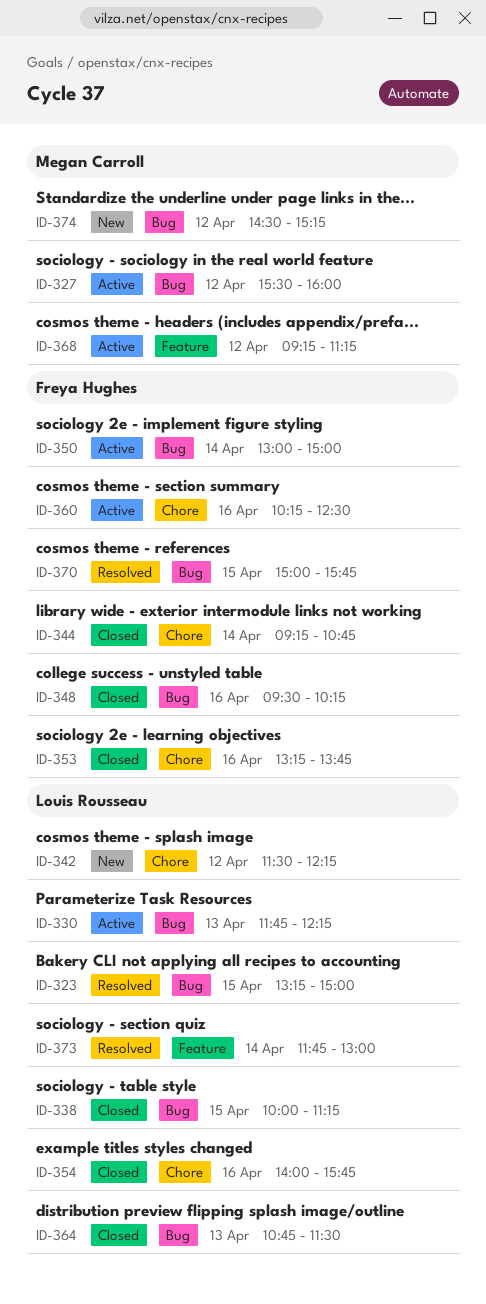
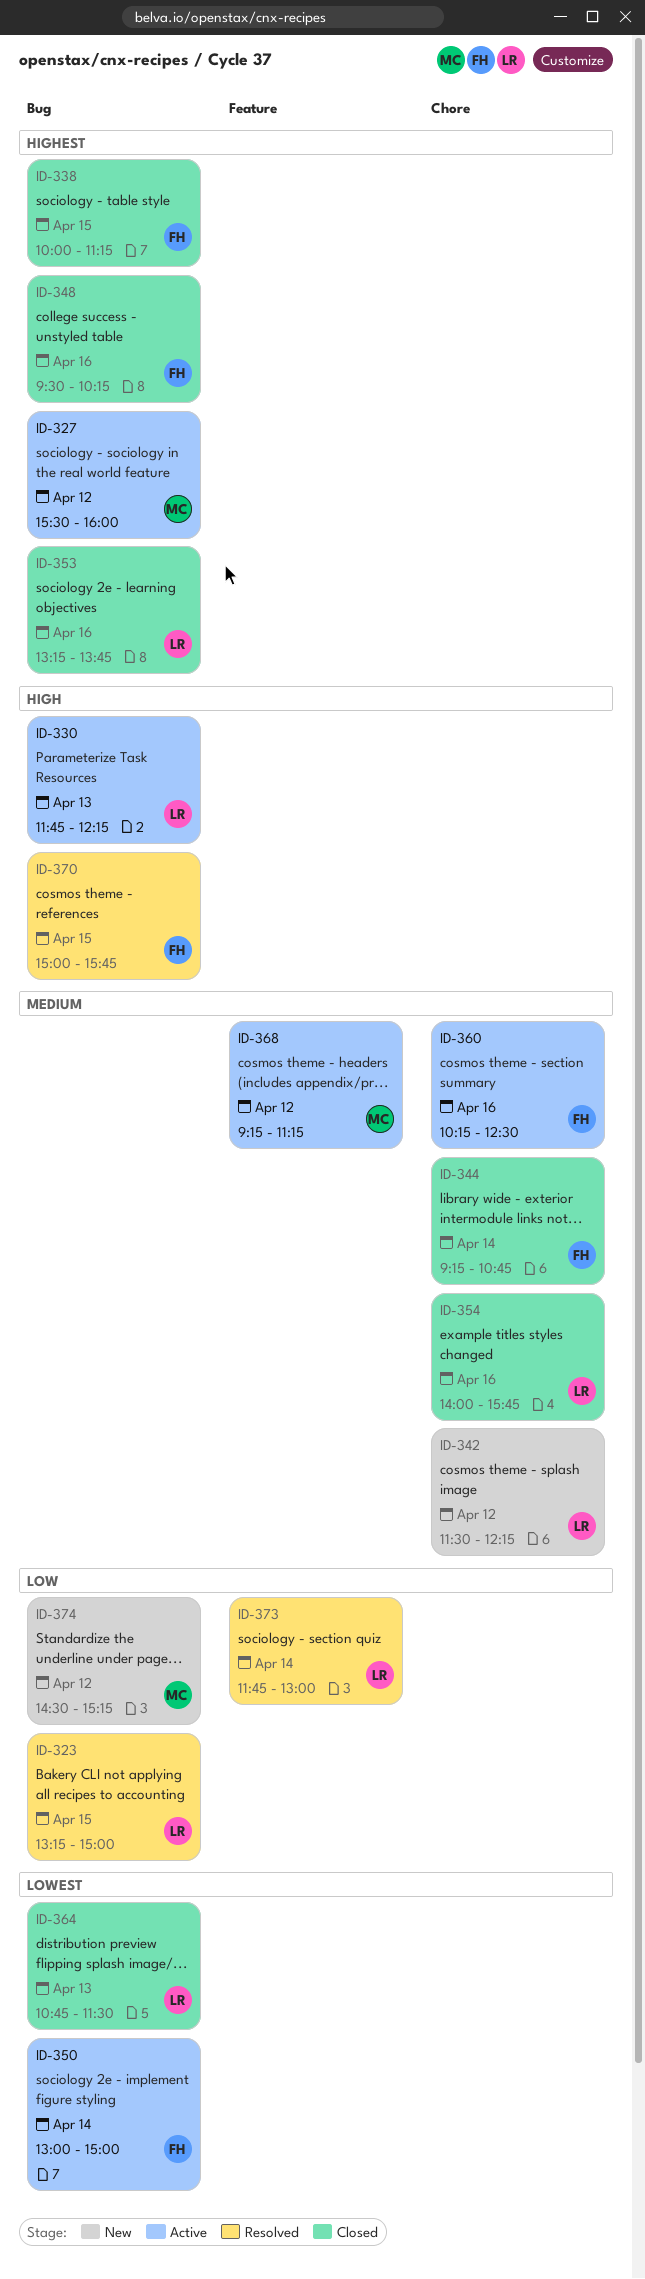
ID-338, owner: Louis Rousseau -> Freya Hughes
ID-353, owner: Freya Hughes -> Louis Rousseau
ID-353, label: Chore -> Bug

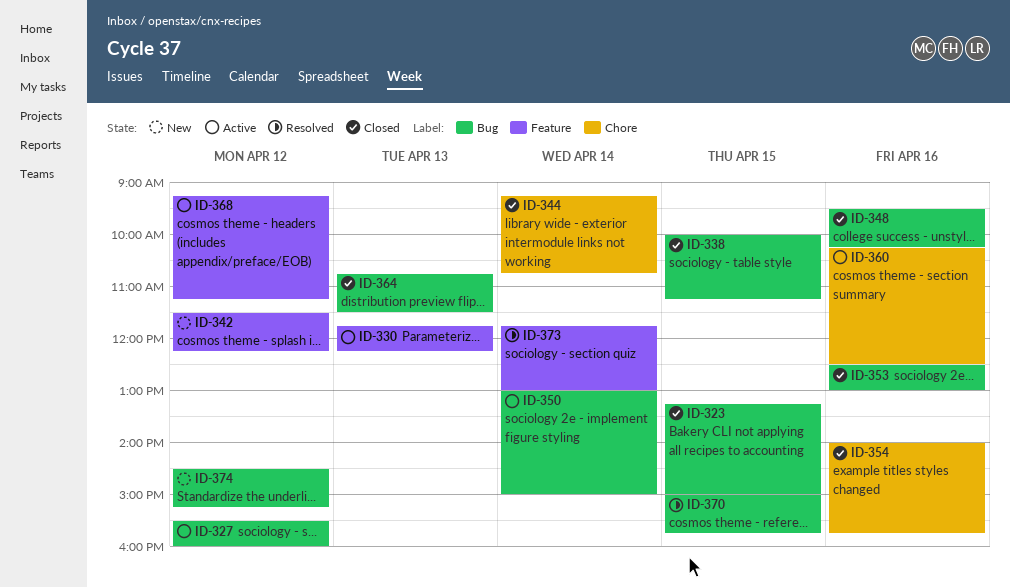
ID-323, status: Resolved -> Closed
ID-330, label: Bug -> Feature
ID-342, label: Chore -> Feature
ID-353, begins: 13:15 -> 12:30
ID-353, ends: 13:45 -> 13:00

